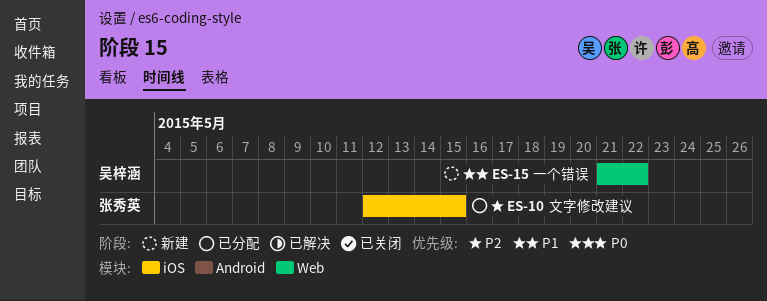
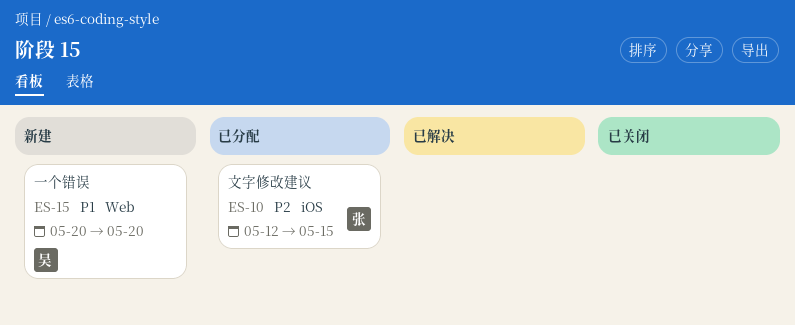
ES-15, start: May 21 -> May 20
ES-15, due: May 22 -> May 20

